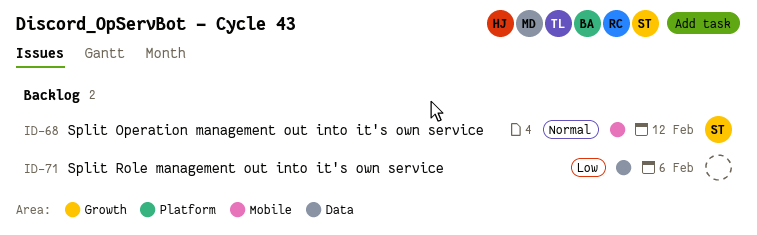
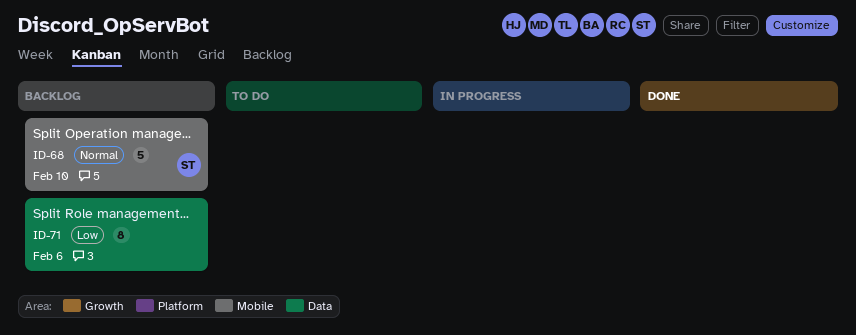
ID-68, due: Feb 12 -> Feb 10

